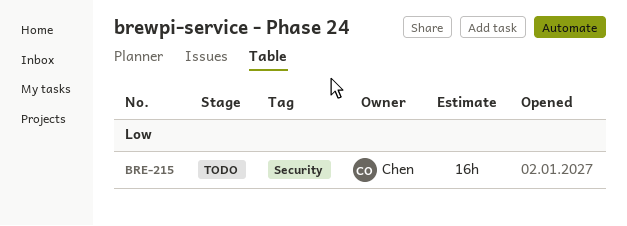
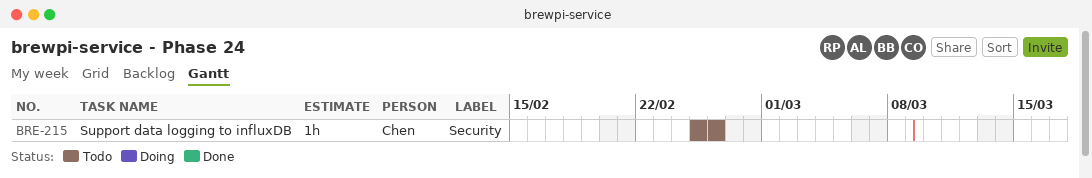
BRE-215, estimate: 16h -> 1h

